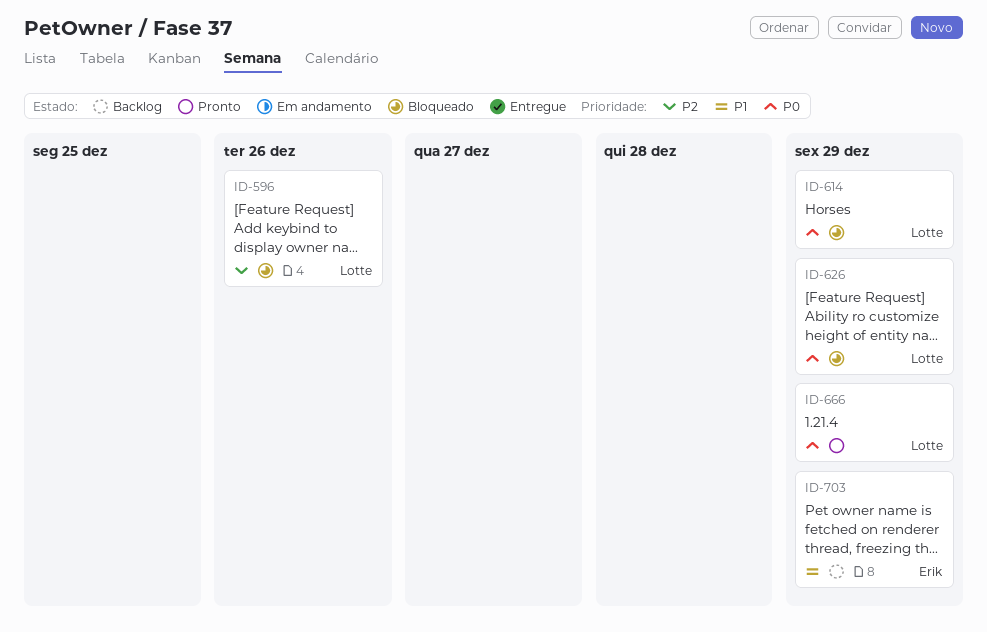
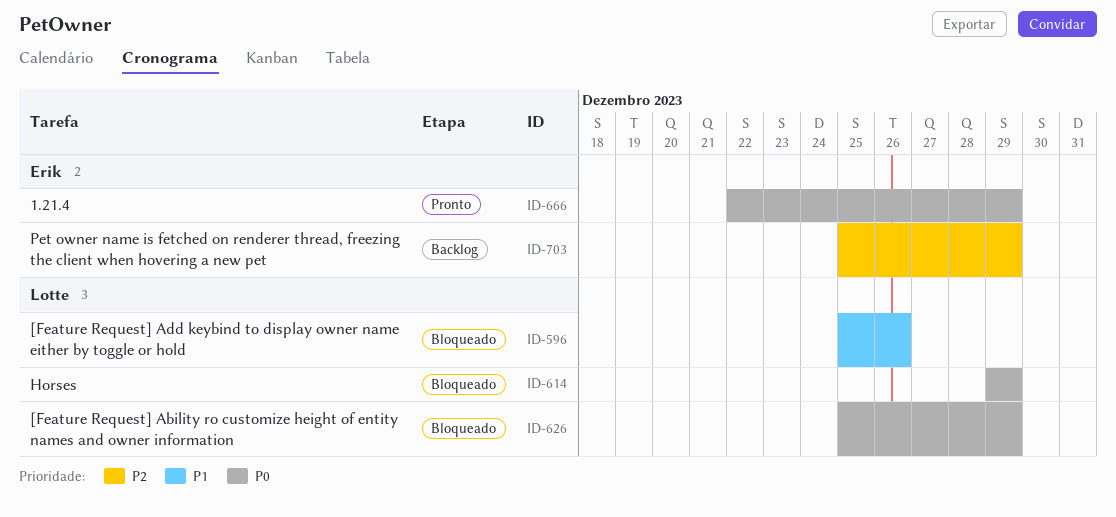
ID-596, priority: P2 -> P1
ID-666, owner: Lotte -> Erik
ID-703, priority: P1 -> P2

